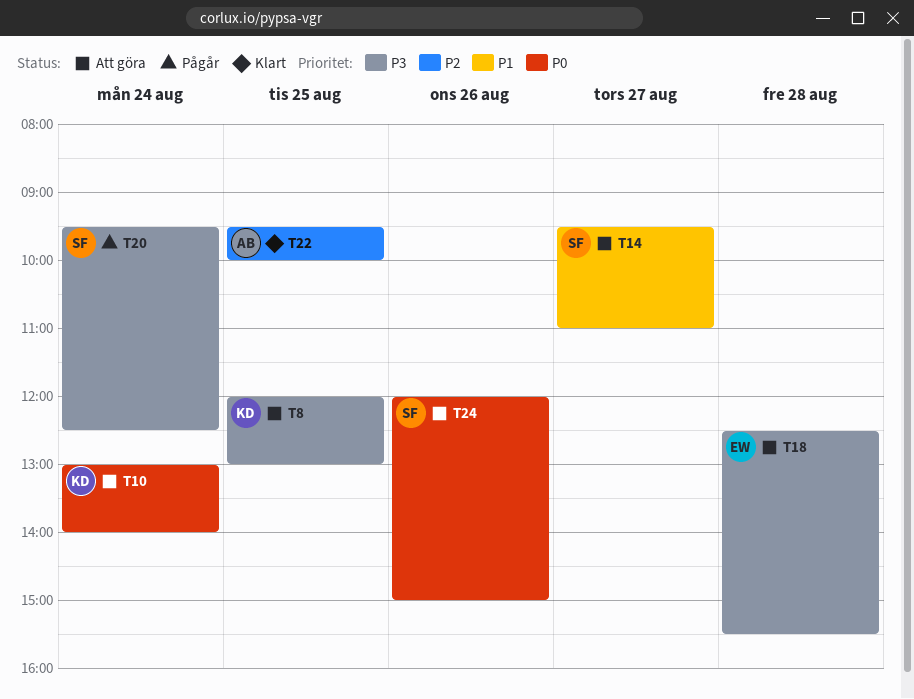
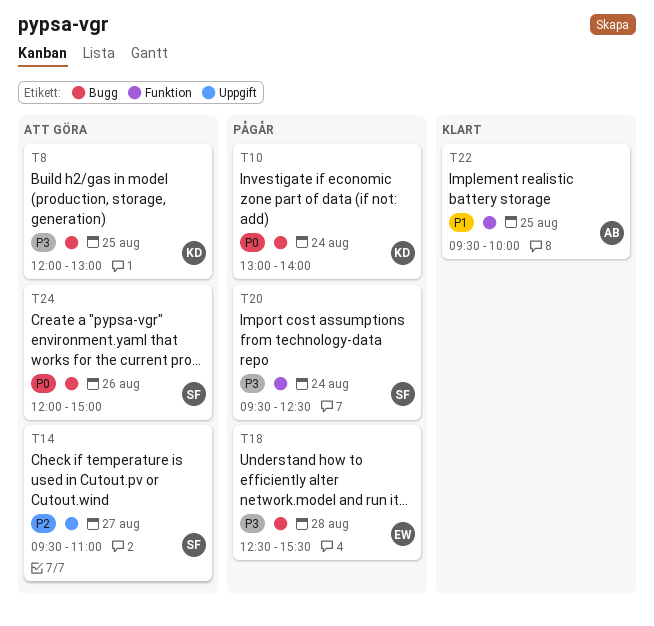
T10, status: Att göra -> Pågår
T14, priority: P1 -> P2
T18, status: Att göra -> Pågår
T22, priority: P2 -> P1

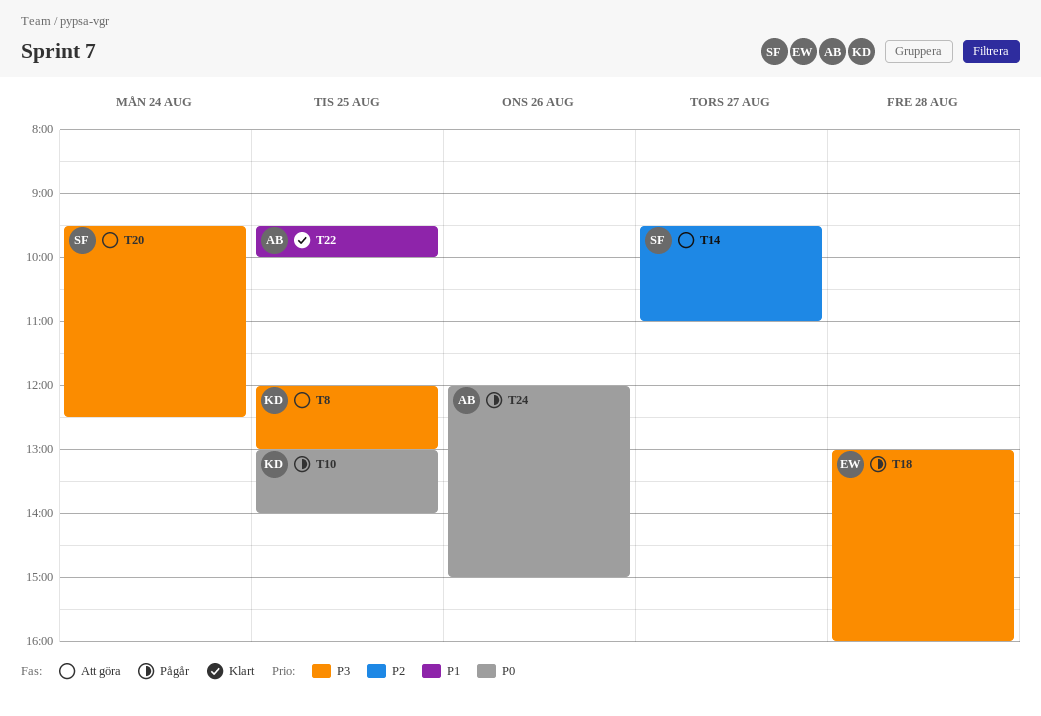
T10, day: Aug 24 -> Aug 25
T18, begins: 12:30 -> 13:00
T18, ends: 15:30 -> 16:00
T20, status: Pågår -> Att göra
T24, status: Att göra -> Pågår
T24, owner: SF -> AB

